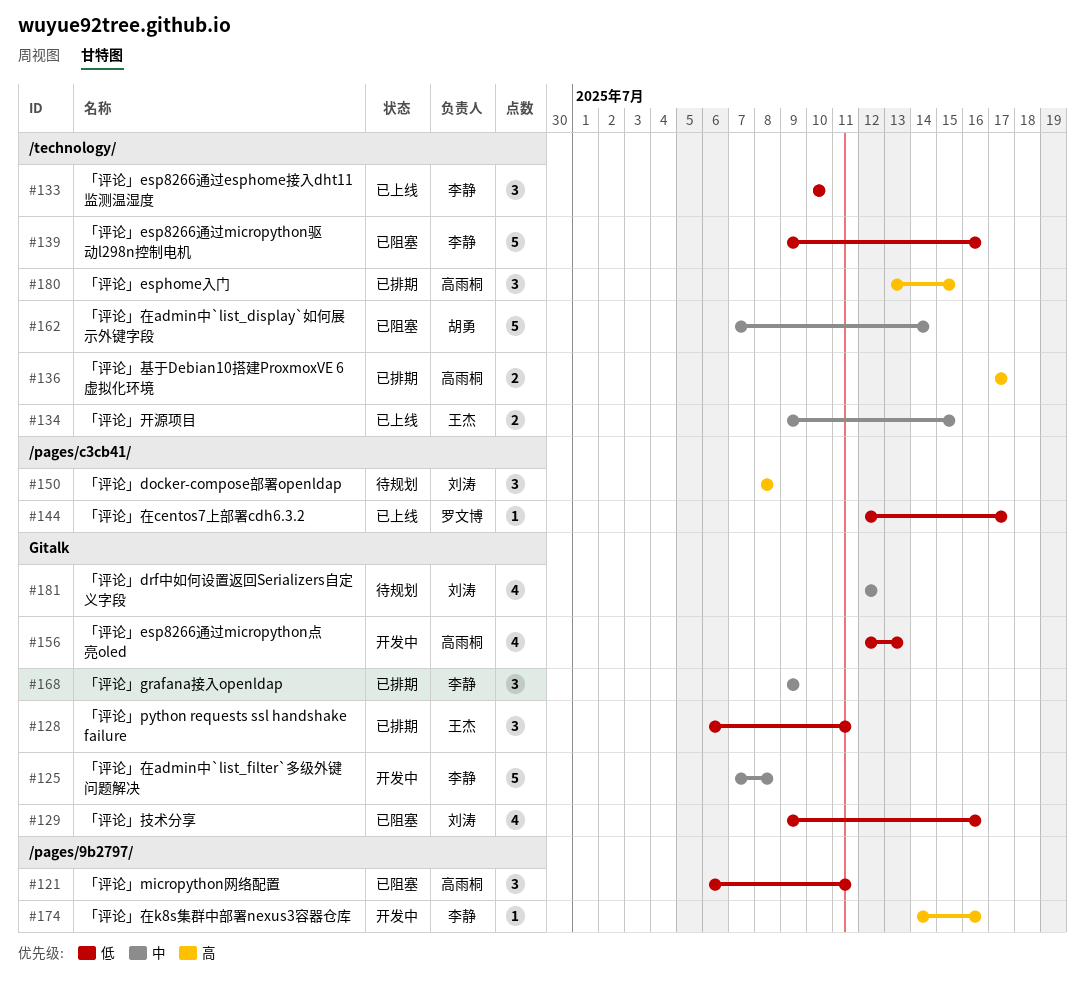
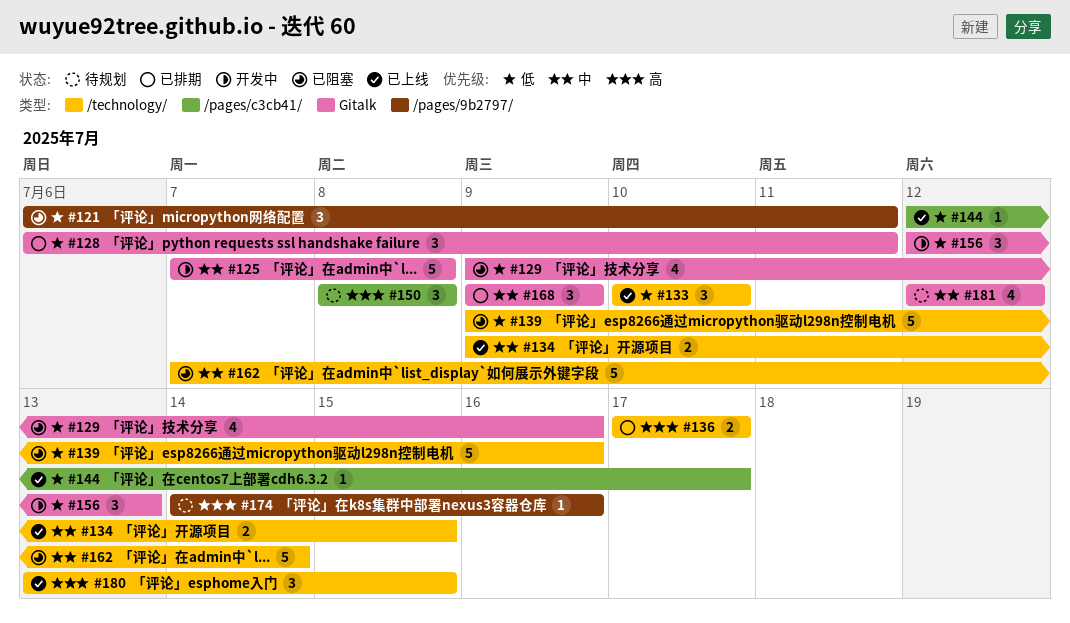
#156, estimate: 4 -> 3
#174, status: 开发中 -> 待规划
#180, status: 已排期 -> 已上线

